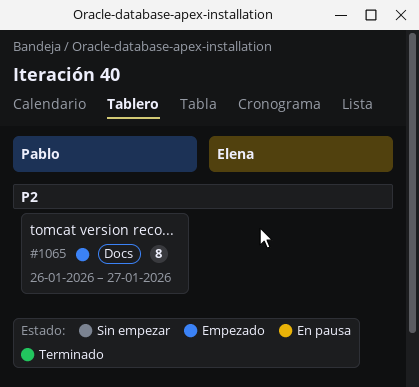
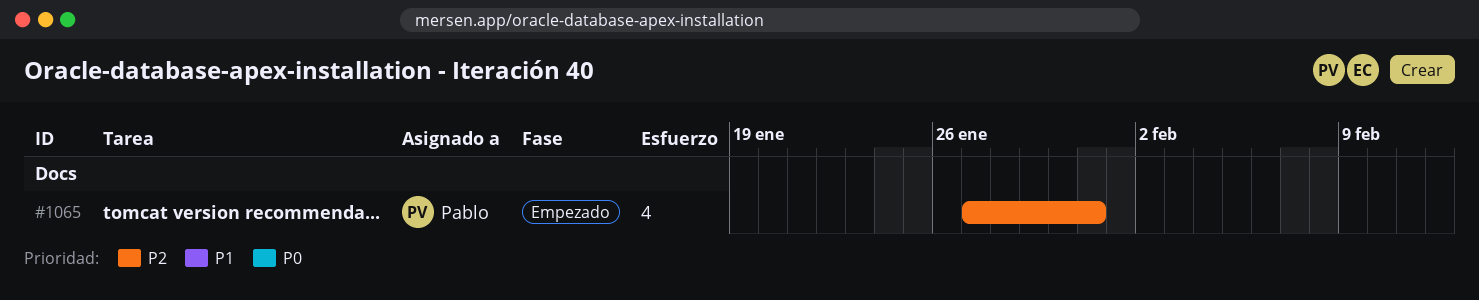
#1065, estimate: 8 -> 4
#1065, start: Jan 26 -> Jan 27
#1065, due: Jan 27 -> Jan 31

